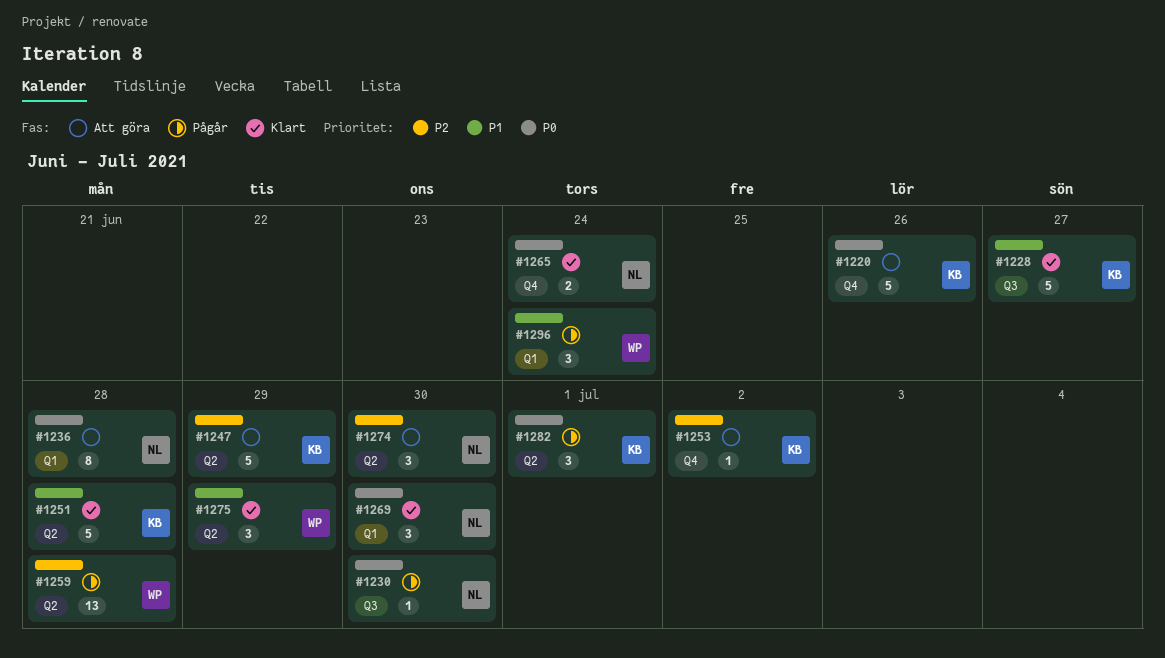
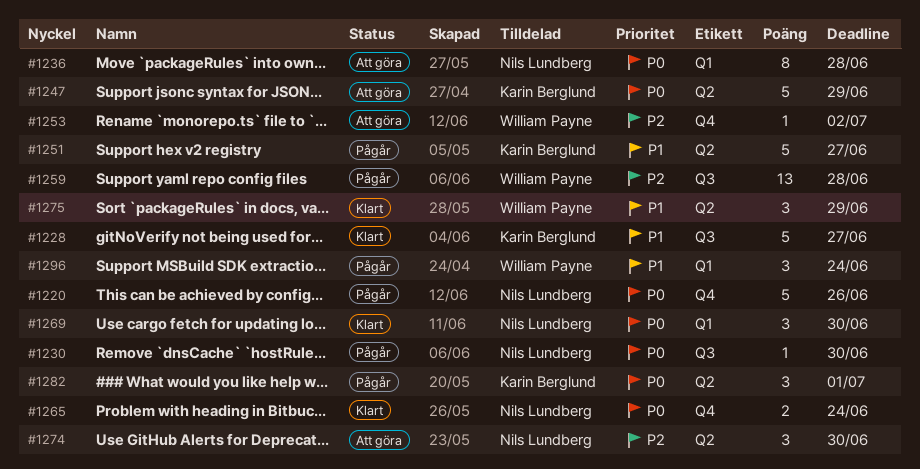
#1220, status: Att göra -> Pågår
#1220, owner: Karin Berglund -> Nils Lundberg
#1247, priority: P2 -> P0
#1251, status: Klart -> Pågår
#1251, due: Jun 28 -> Jun 27
#1253, owner: Karin Berglund -> William Payne
#1259, label: Q2 -> Q3

